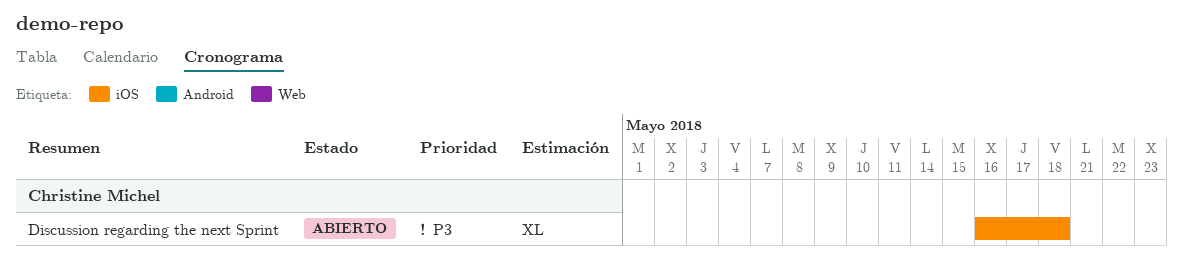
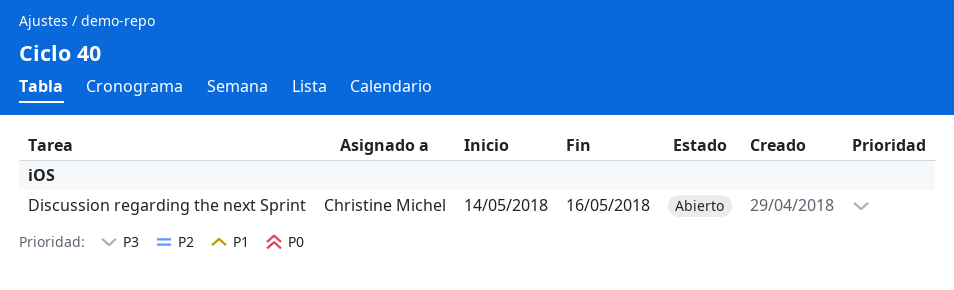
Discussion regarding the next Sprint, start: May 16 -> May 14
Discussion regarding the next Sprint, due: May 18 -> May 16

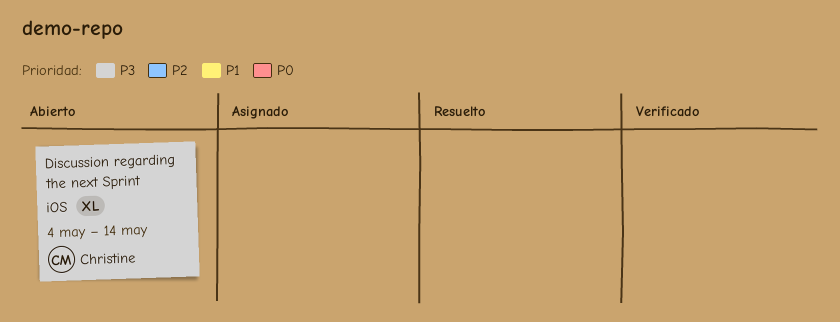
Discussion regarding the next Sprint, start: May 14 -> May 4
Discussion regarding the next Sprint, due: May 16 -> May 14

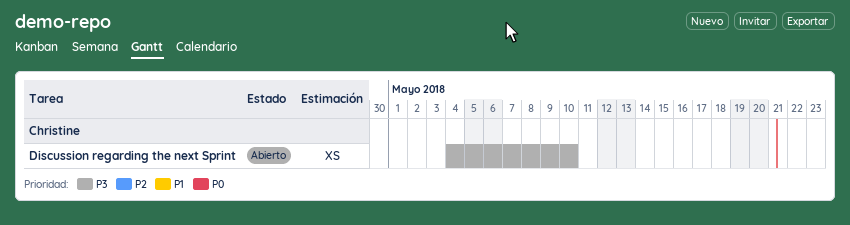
Discussion regarding the next Sprint, estimate: XL -> XS
Discussion regarding the next Sprint, due: May 14 -> May 10

